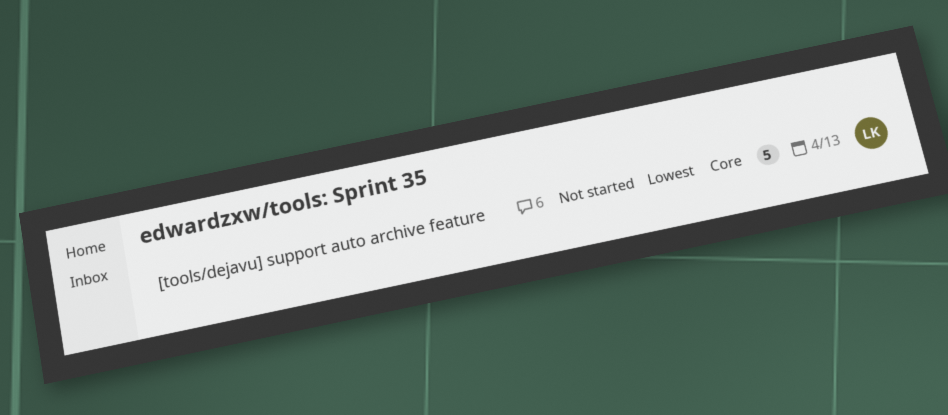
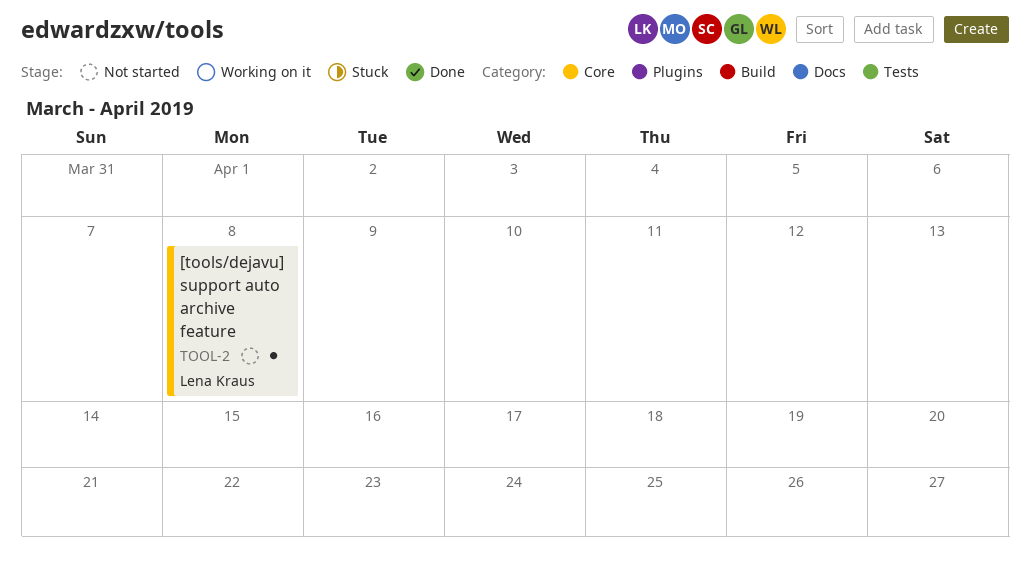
[tools/dejavu] support auto archive feature, estimate: 5 -> 1
[tools/dejavu] support auto archive feature, due: Apr 13 -> Apr 8

